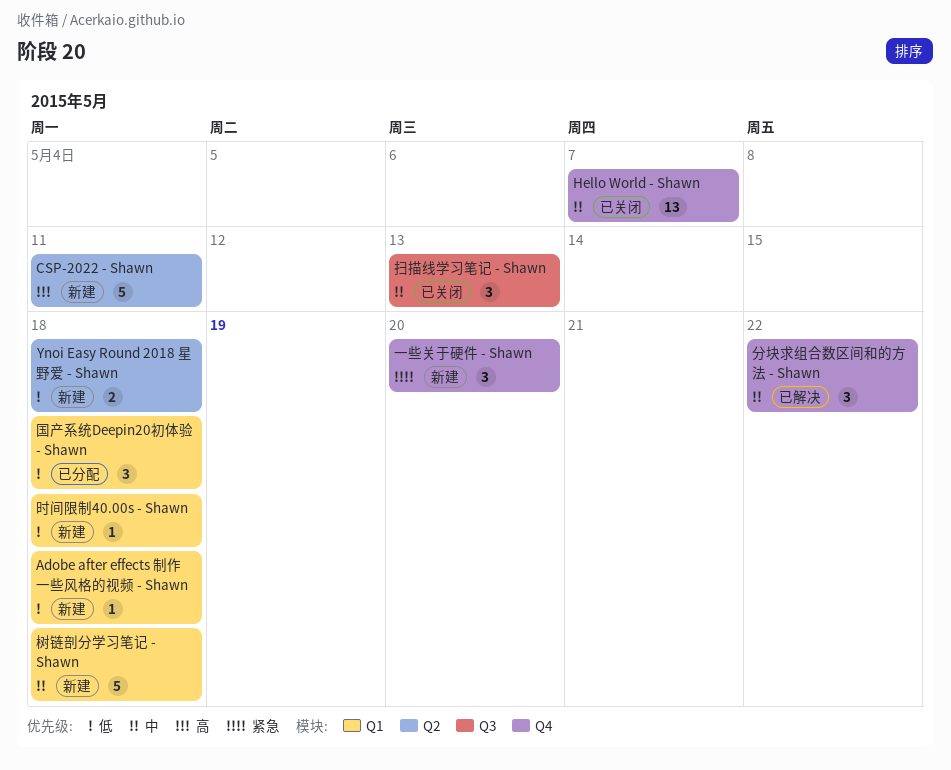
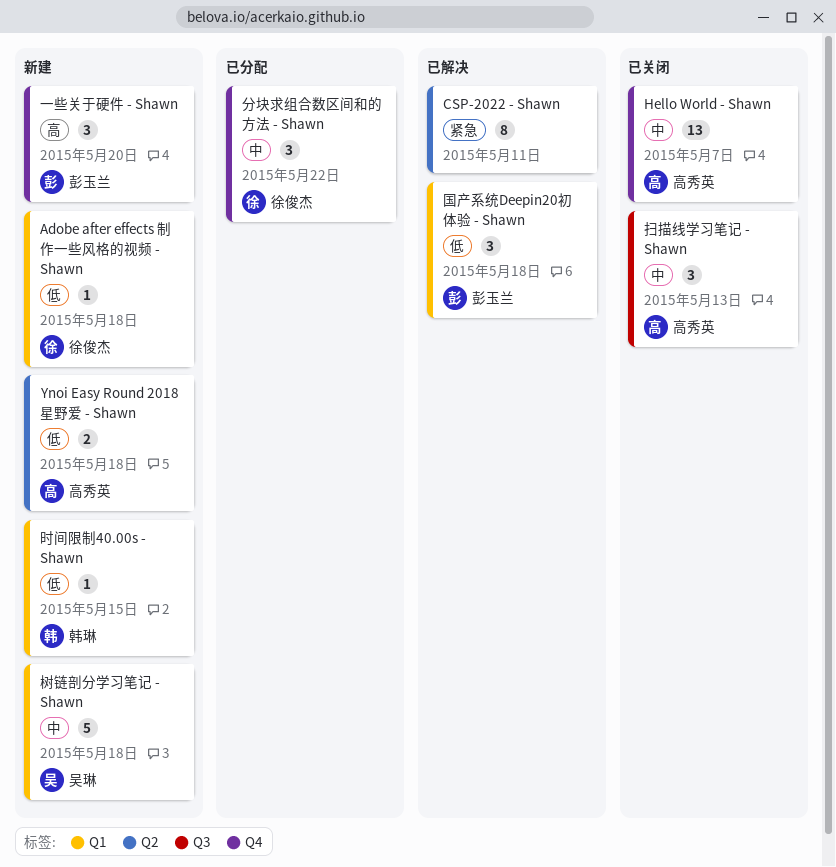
CSP-2022 - Shawn, status: 新建 -> 已解决
CSP-2022 - Shawn, priority: 高 -> 紧急
CSP-2022 - Shawn, estimate: 5 -> 8
一些关于硬件 - Shawn, priority: 紧急 -> 高
分块求组合数区间和的方法 - Shawn, status: 已解决 -> 已分配
国产系统Deepin20初体验 - Shawn, status: 已分配 -> 已解决
时间限制40.00s - Shawn, due: May 18 -> May 15

